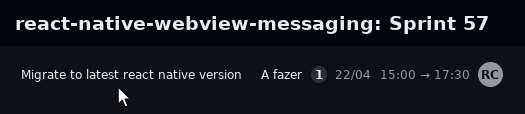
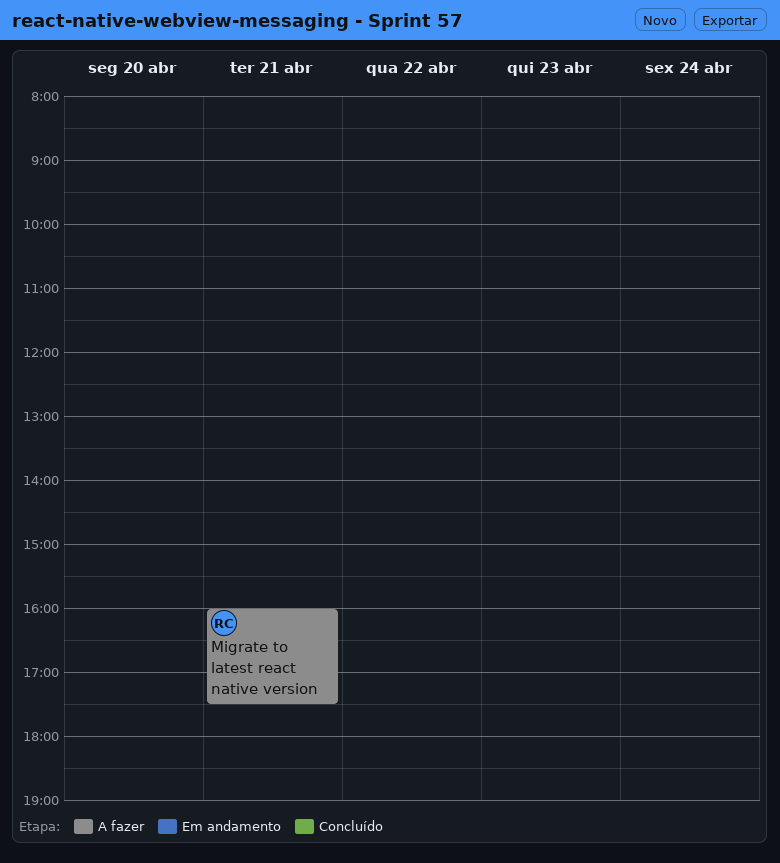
Migrate to latest react native version, day: Apr 22 -> Apr 21
Migrate to latest react native version, begins: 15:00 -> 16:00

